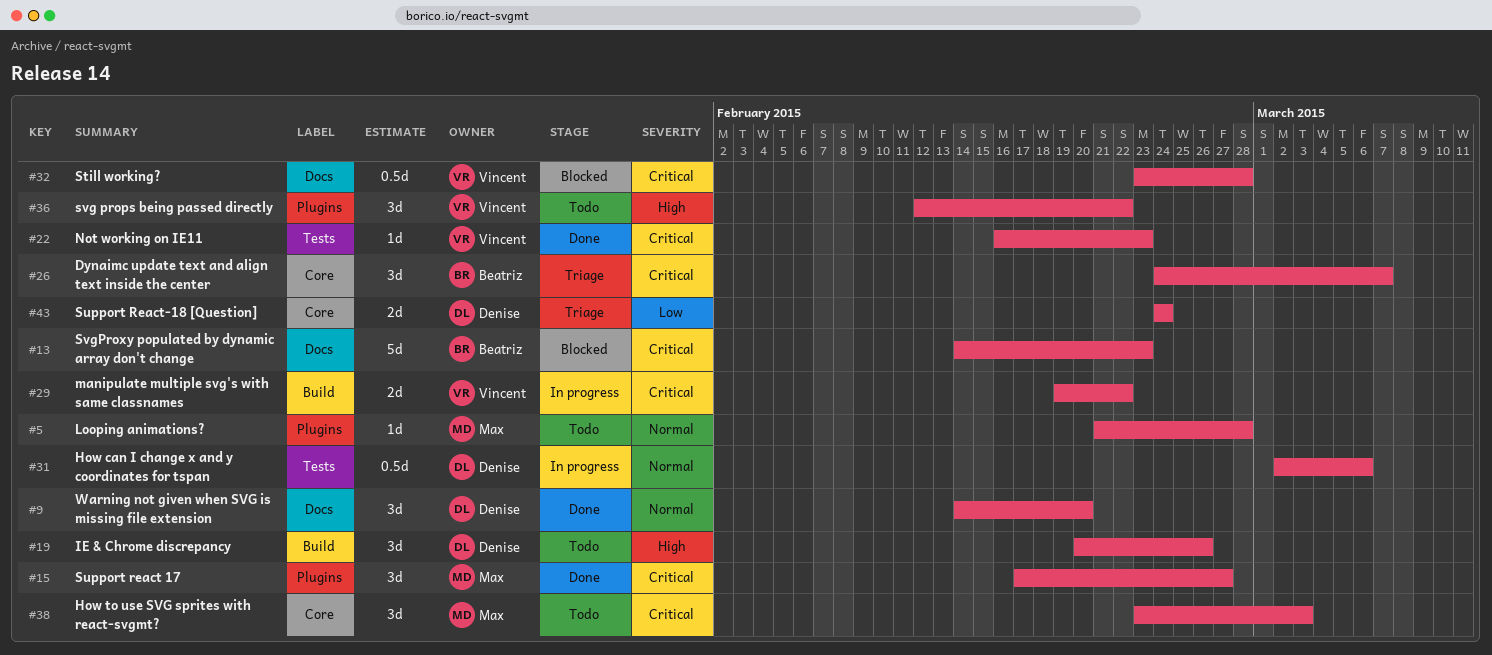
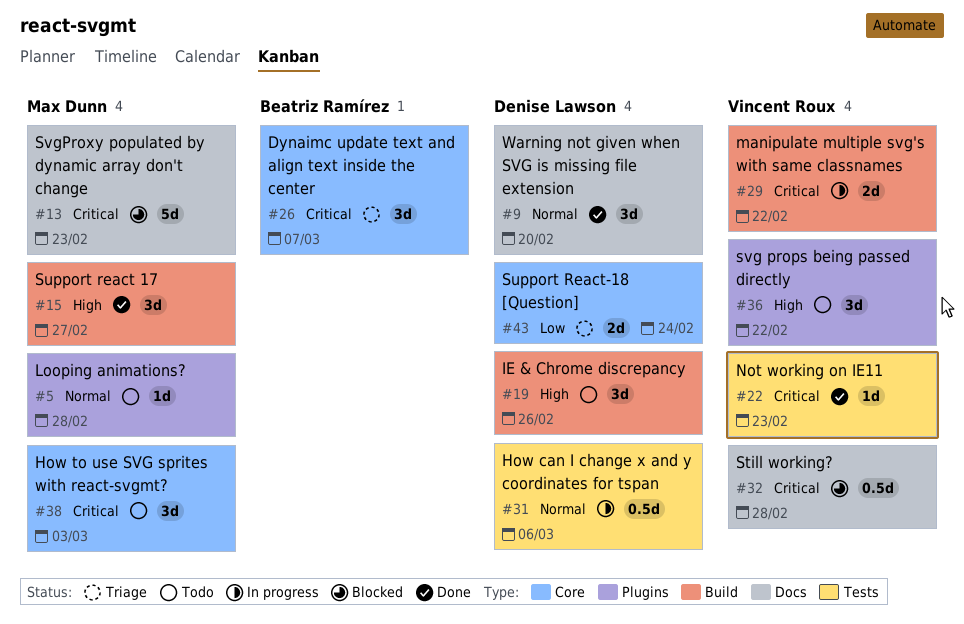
#13, owner: Beatriz Ramírez -> Max Dunn
#15, priority: Critical -> High
#15, label: Plugins -> Build

